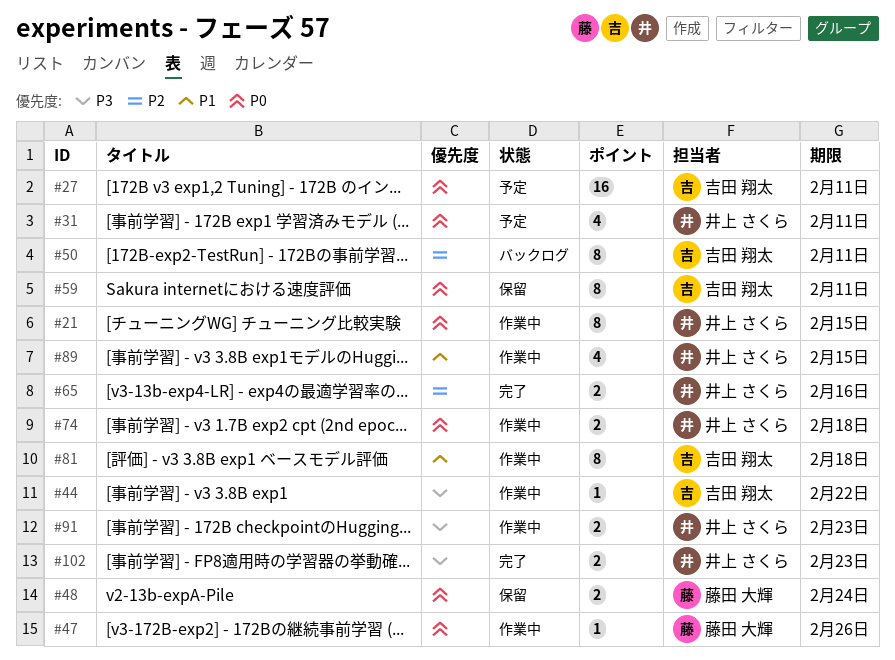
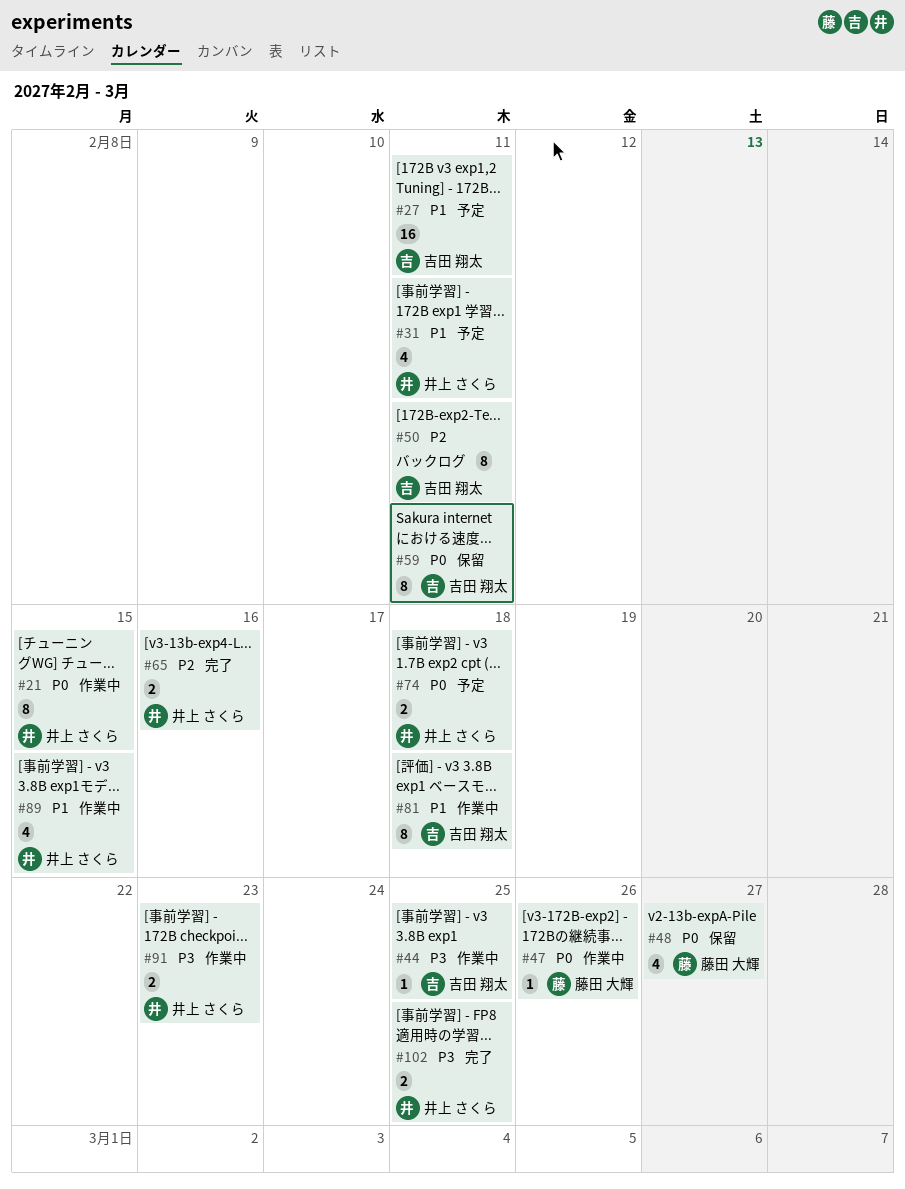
#27, priority: P0 -> P1
#31, priority: P0 -> P1
#44, due: Feb 22 -> Feb 25
#48, estimate: 2 -> 4
#48, due: Feb 24 -> Feb 27
#74, status: 作業中 -> 予定
#102, due: Feb 23 -> Feb 25

